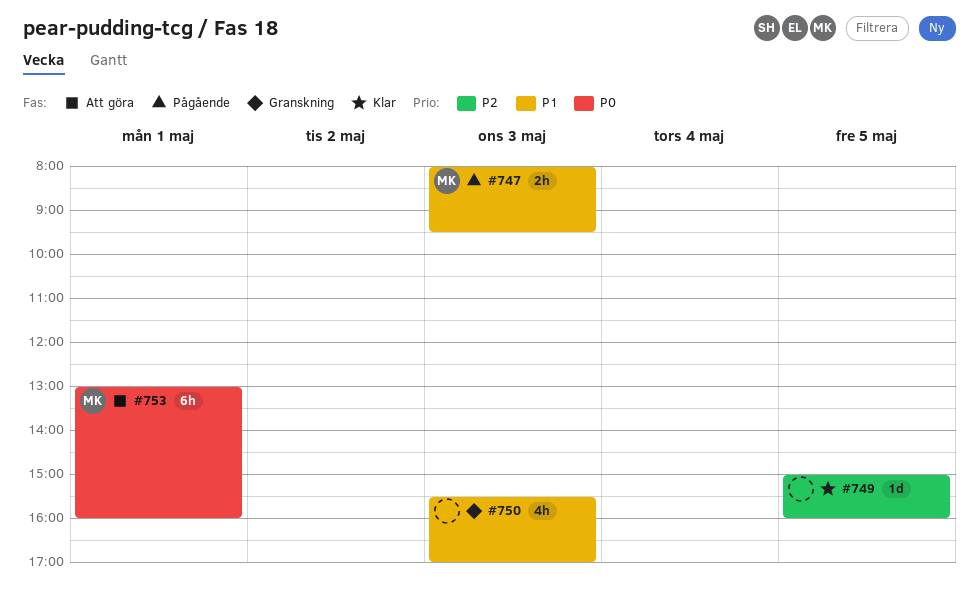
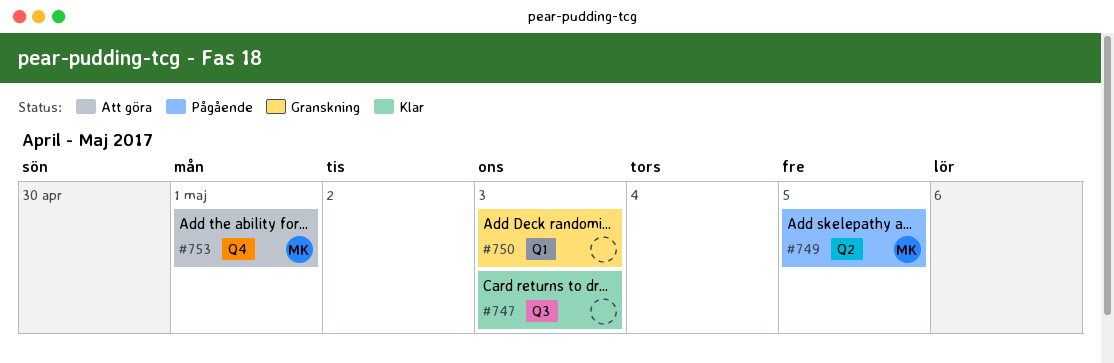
#747, status: Pågående -> Klar
#747, owner: MK -> none
#749, status: Klar -> Pågående
#749, owner: none -> MK

